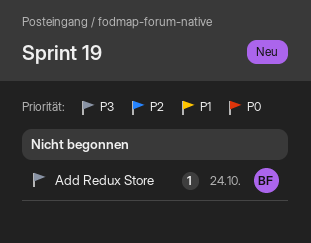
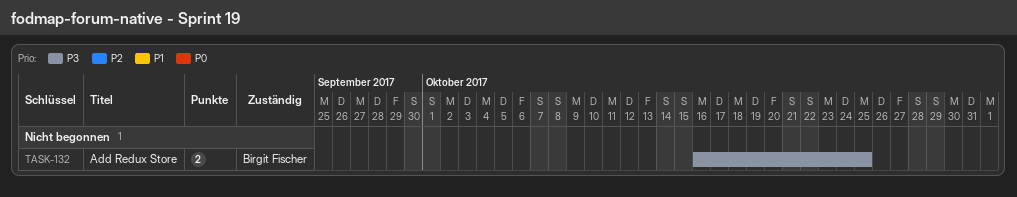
Add Redux Store, estimate: 1 -> 2
Add Redux Store, due: Oct 24 -> Oct 25

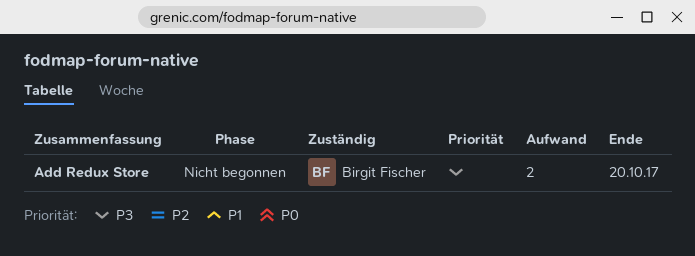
Add Redux Store, due: Oct 25 -> Oct 20

